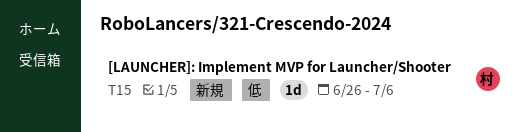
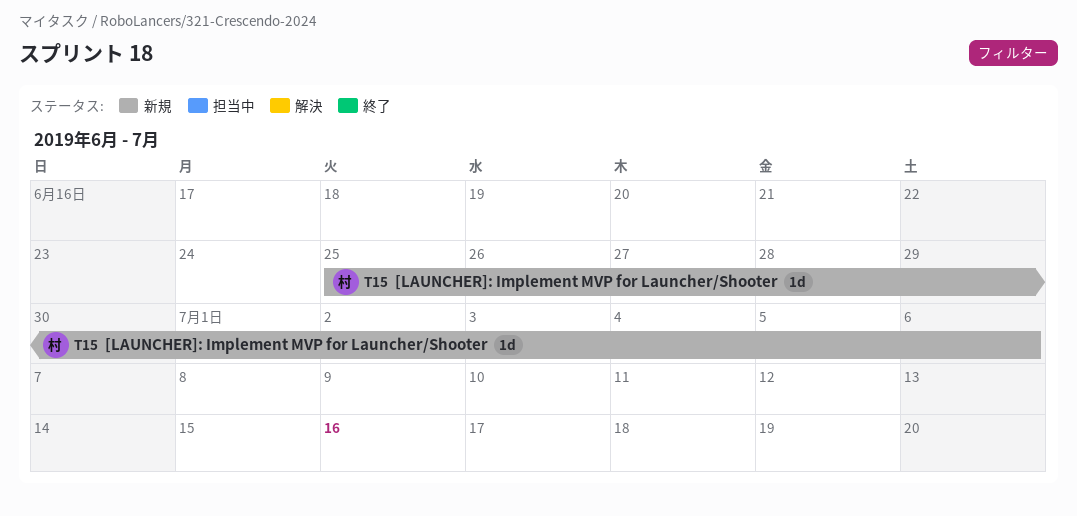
T15, start: Jun 26 -> Jun 25

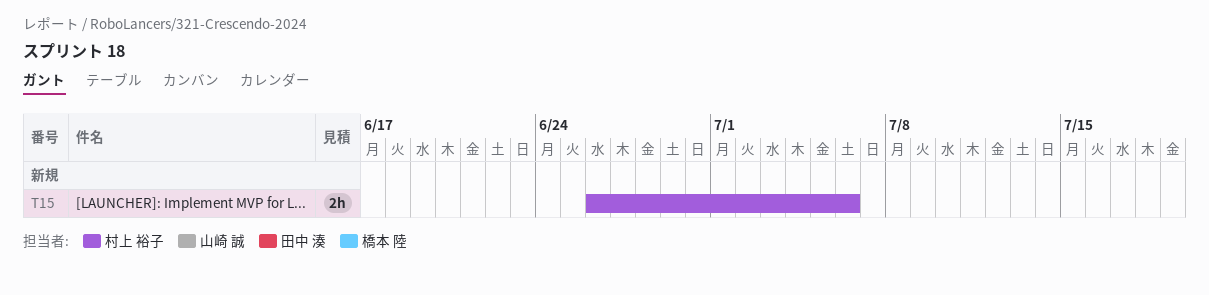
T15, estimate: 1d -> 2h
T15, start: Jun 25 -> Jun 26

